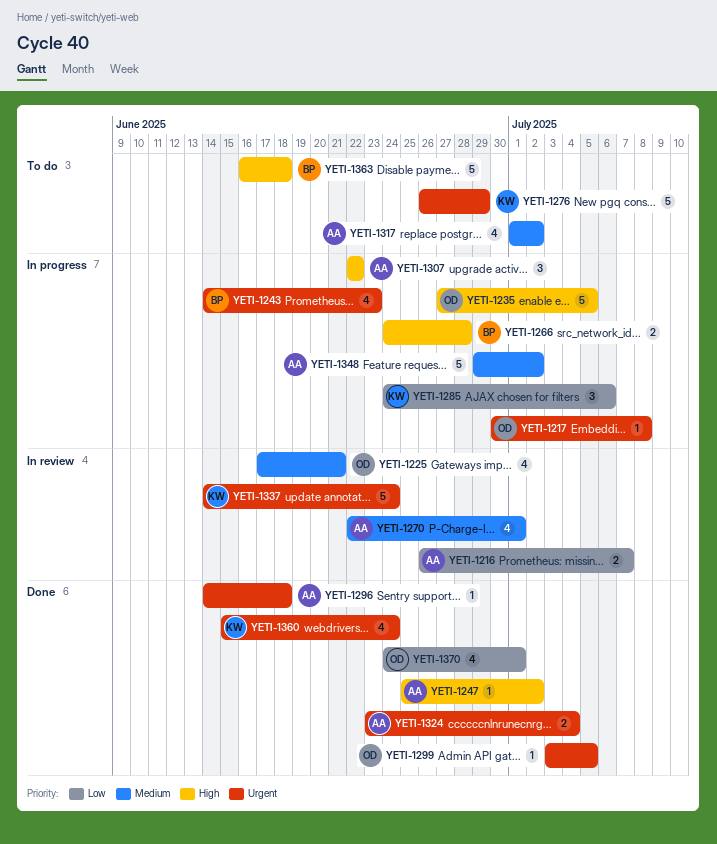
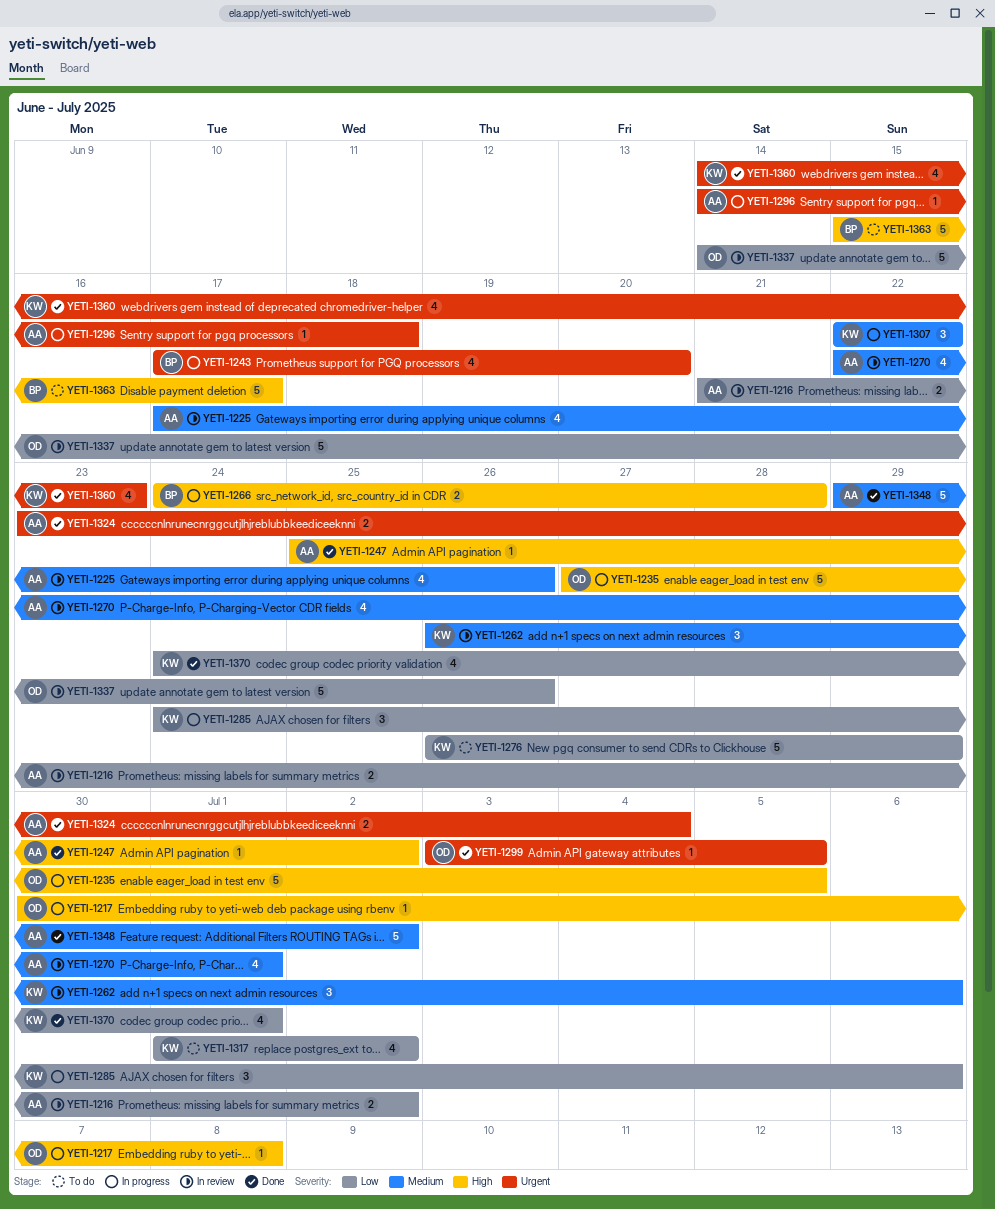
YETI-1216, start: Jun 26 -> Jun 21
YETI-1216, due: Jul 7 -> Jul 2
YETI-1217, priority: Urgent -> High
YETI-1225, owner: OD -> AA
YETI-1225, due: Jun 21 -> Jun 26
YETI-1243, start: Jun 14 -> Jun 17
YETI-1243, due: Jun 23 -> Jun 20
YETI-1262: none -> present
YETI-1276, priority: Urgent -> Low
YETI-1296, status: Done -> In progress
YETI-1307, owner: AA -> KW
YETI-1307, priority: High -> Medium
YETI-1317, owner: AA -> KW
YETI-1317, priority: Medium -> Low
YETI-1337, owner: KW -> OD
YETI-1337, priority: Urgent -> Low
YETI-1337, due: Jun 24 -> Jun 26
YETI-1348, status: In progress -> Done
YETI-1360, start: Jun 15 -> Jun 14
YETI-1360, due: Jun 24 -> Jun 23
YETI-1363, start: Jun 16 -> Jun 15
YETI-1363, due: Jun 18 -> Jun 17
YETI-1370, owner: OD -> KW

